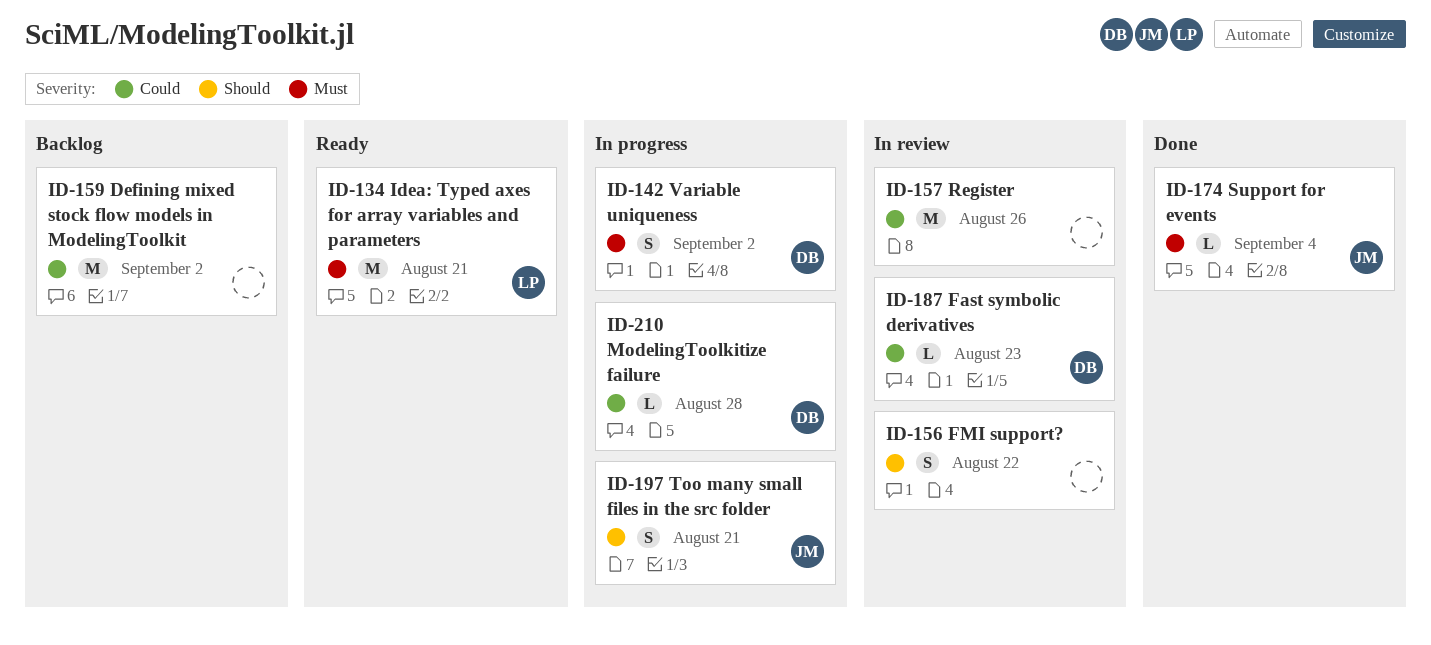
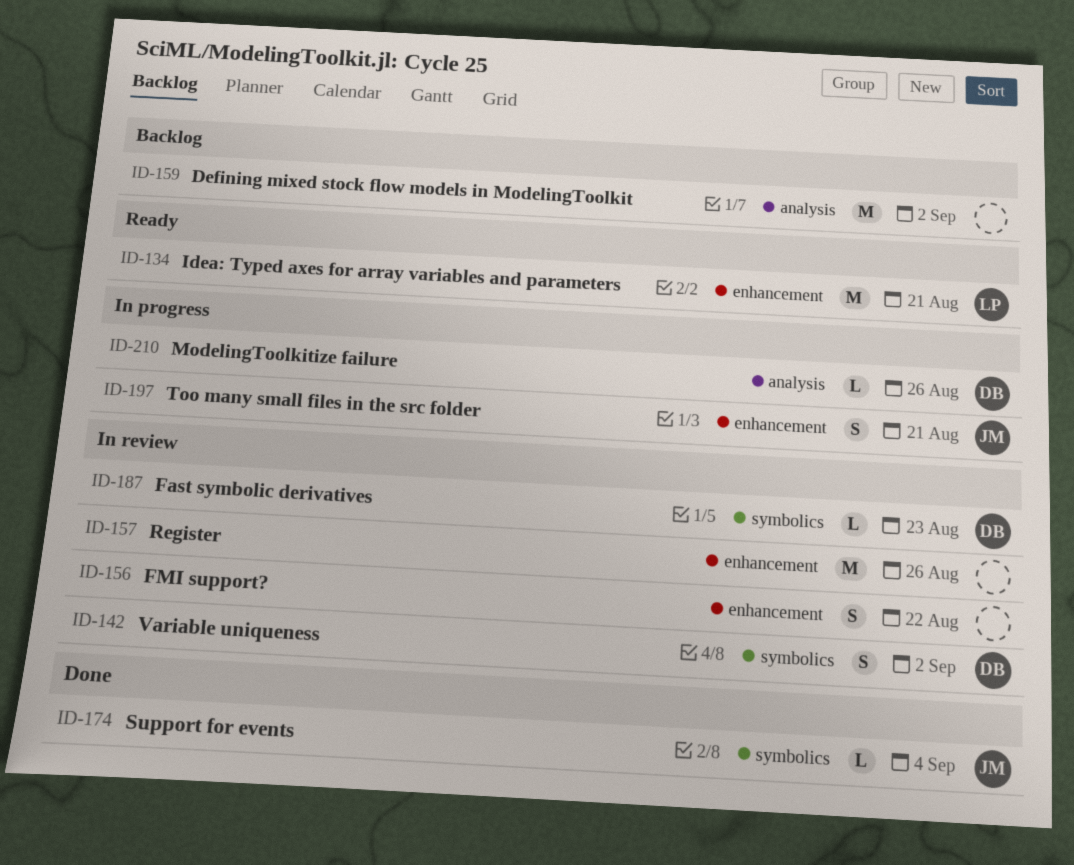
ID-142, status: In progress -> In review
ID-210, due: Aug 28 -> Aug 26

